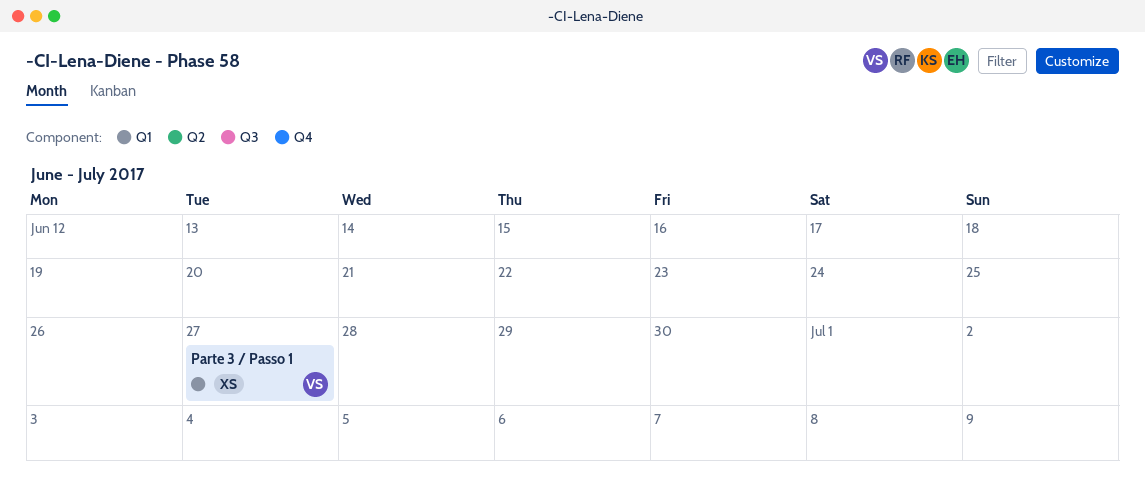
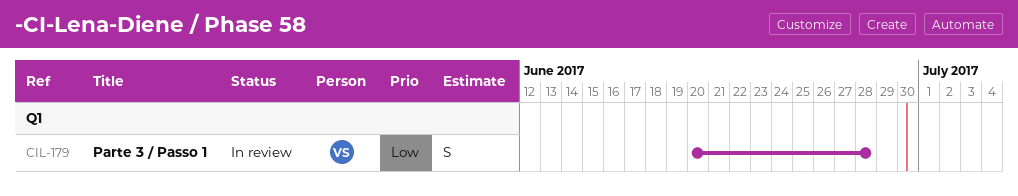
Parte 3 / Passo 1, estimate: XS -> S
Parte 3 / Passo 1, due: Jun 27 -> Jun 28

